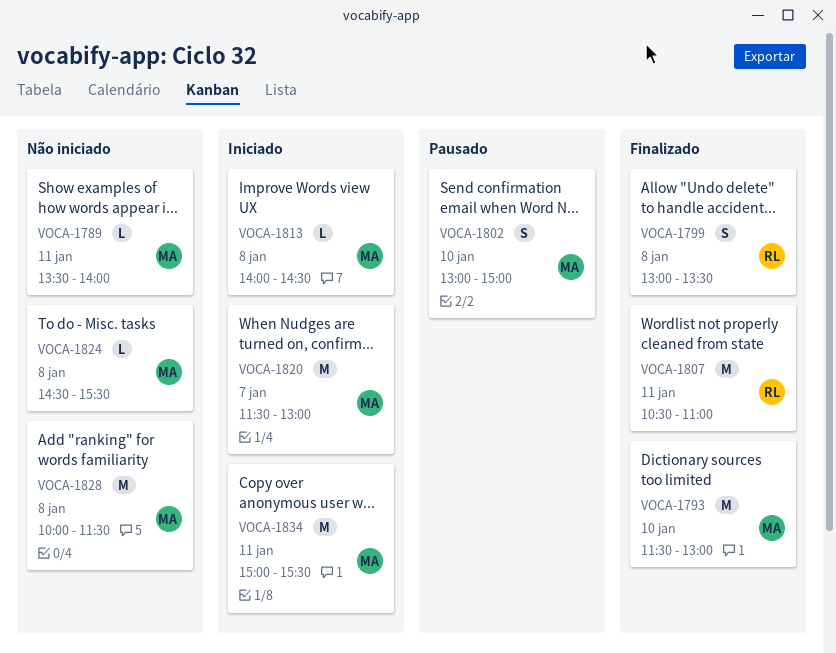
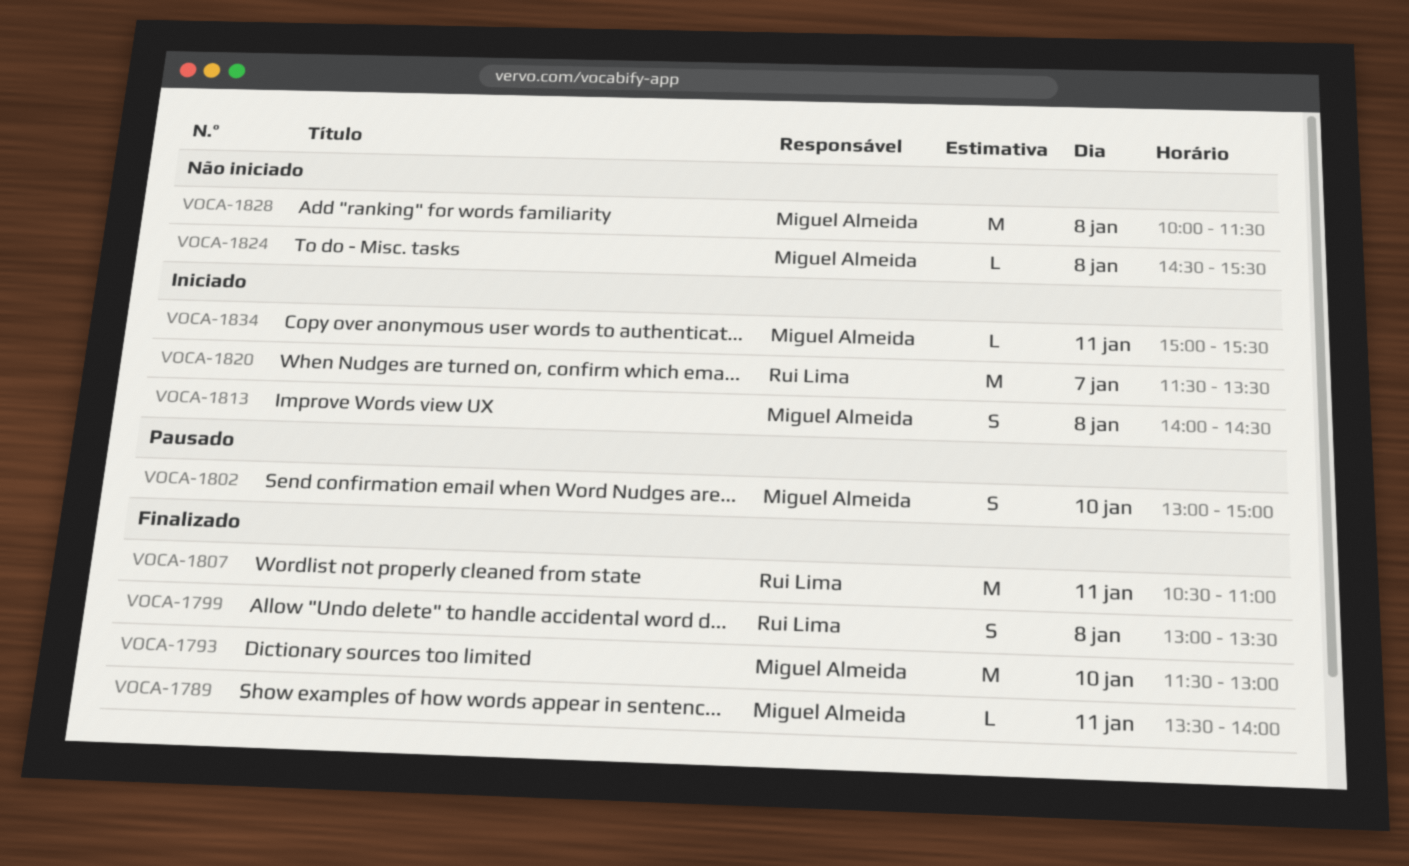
VOCA-1789, status: Não iniciado -> Finalizado
VOCA-1813, estimate: L -> S
VOCA-1820, owner: Miguel Almeida -> Rui Lima
VOCA-1820, ends: 13:00 -> 13:30
VOCA-1834, estimate: M -> L

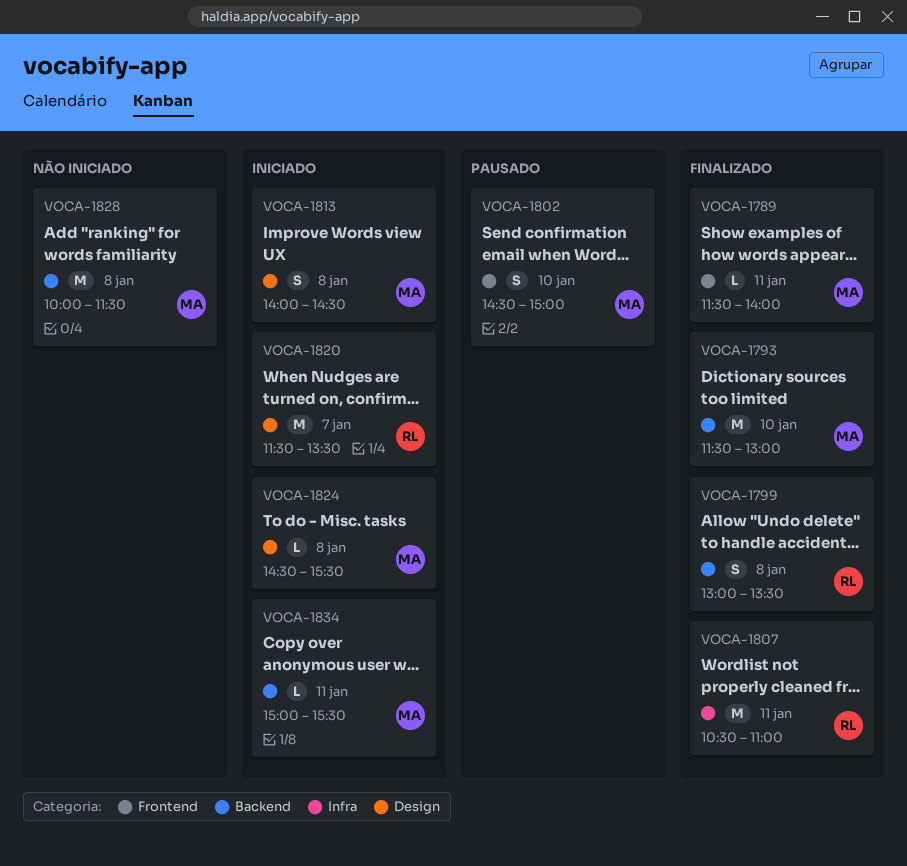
VOCA-1789, begins: 13:30 -> 11:30
VOCA-1802, begins: 13:00 -> 14:30
VOCA-1824, status: Não iniciado -> Iniciado

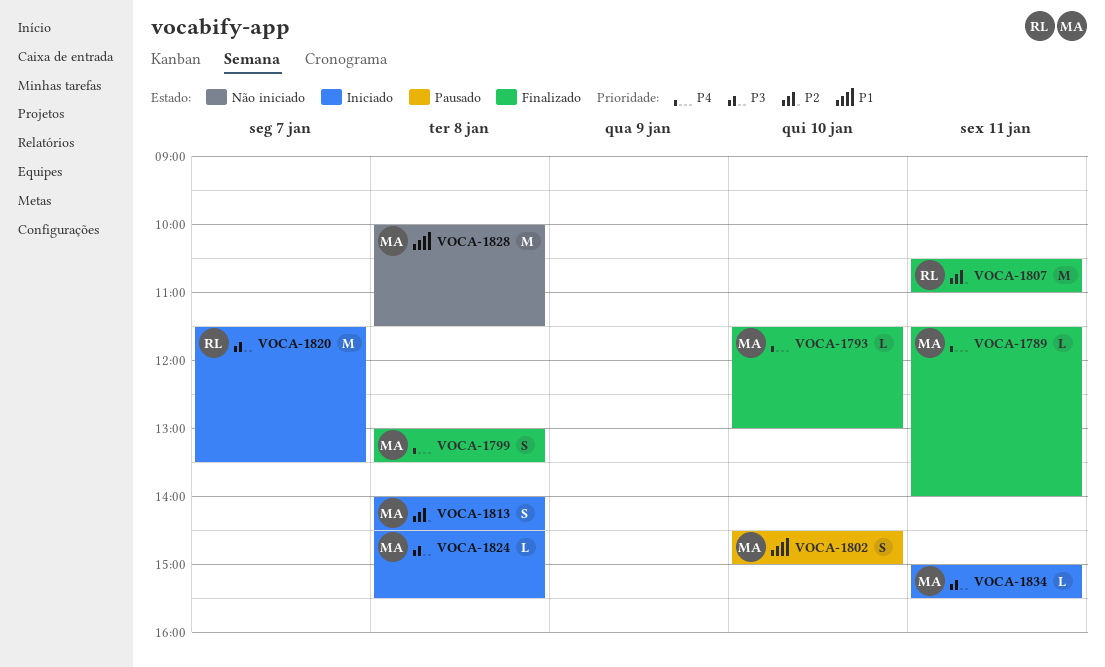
VOCA-1793, estimate: M -> L
VOCA-1799, owner: RL -> MA

